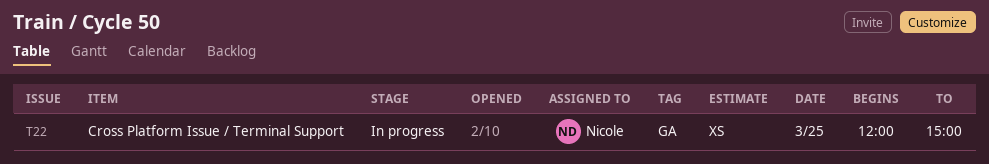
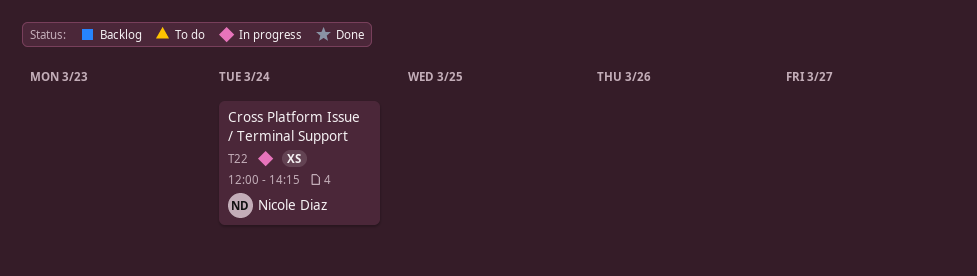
T22, day: Mar 25 -> Mar 24
T22, ends: 15:00 -> 14:15

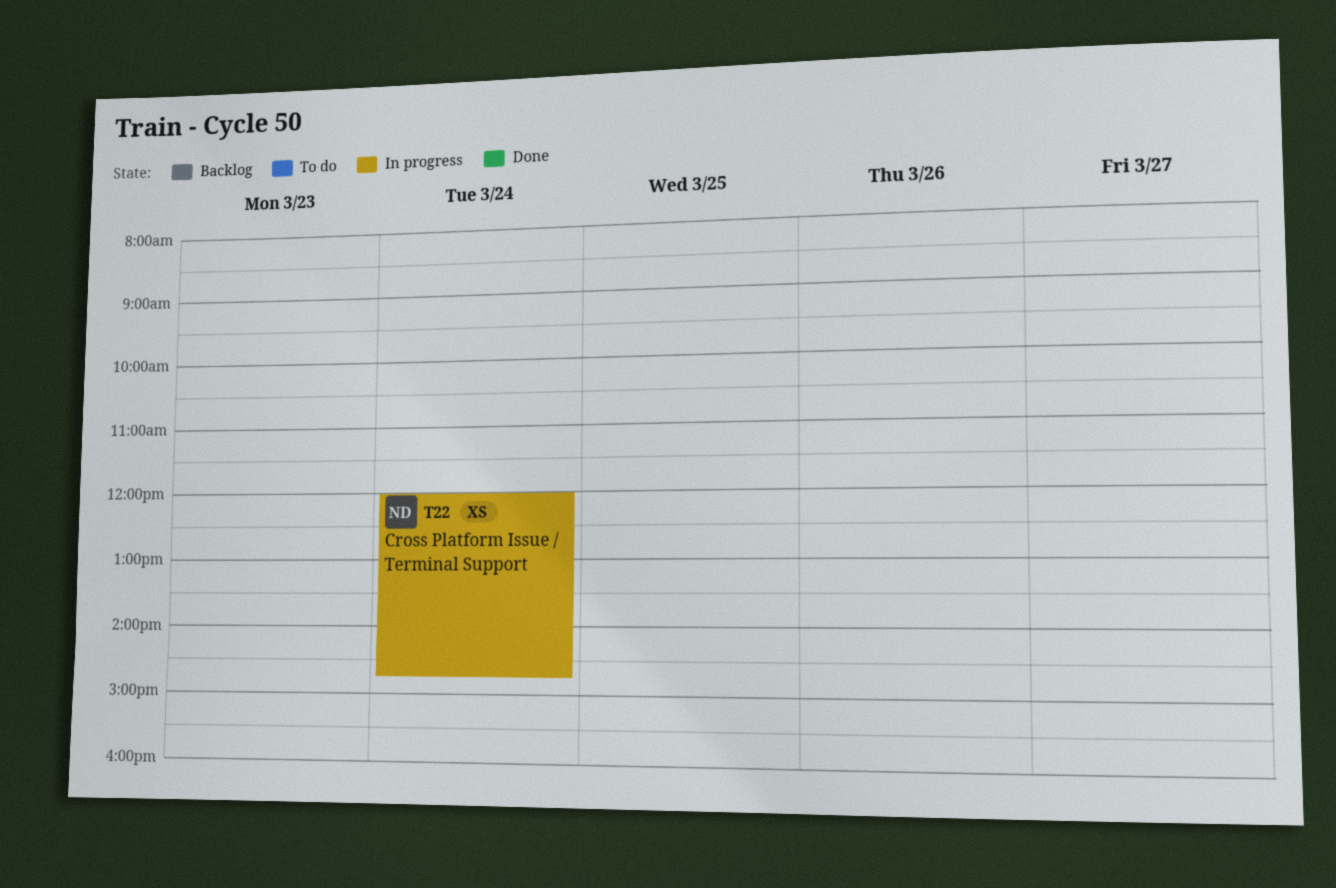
T22, ends: 14:15 -> 14:45

